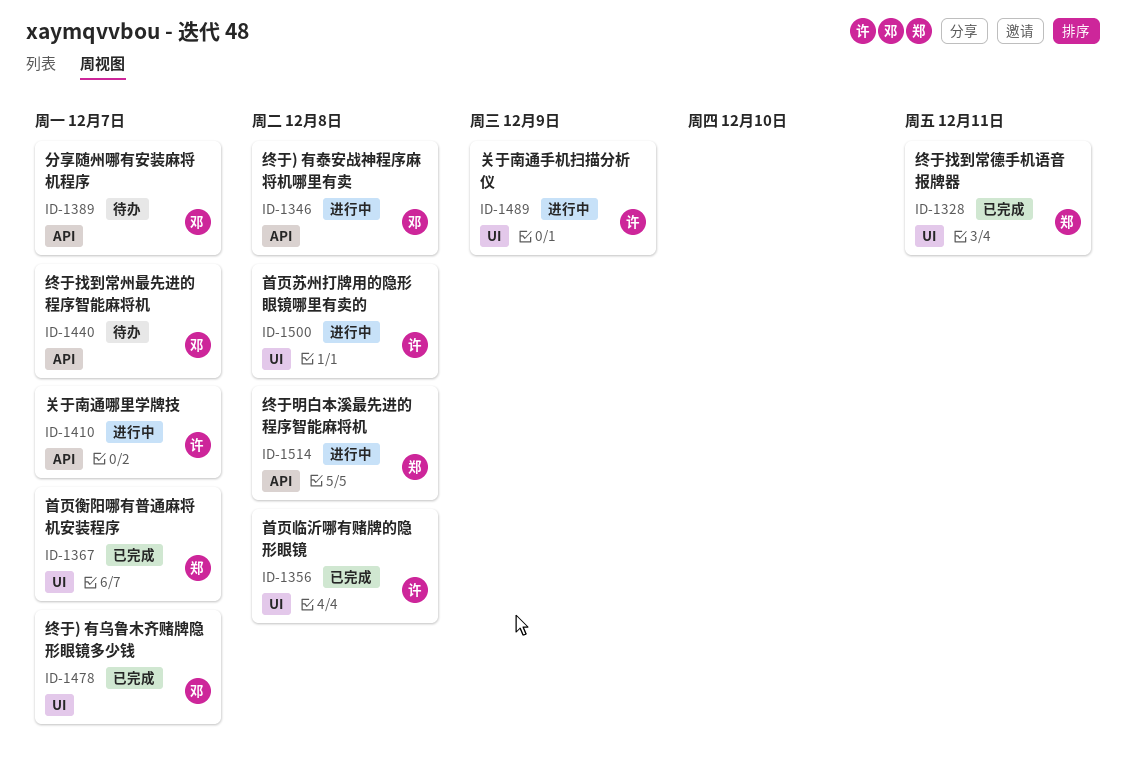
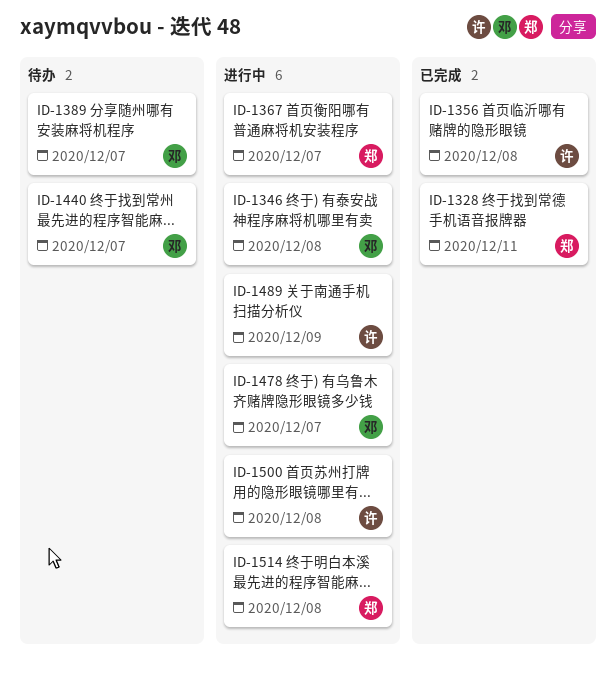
ID-1367, status: 已完成 -> 进行中
ID-1410: present -> none
ID-1478, status: 已完成 -> 进行中

